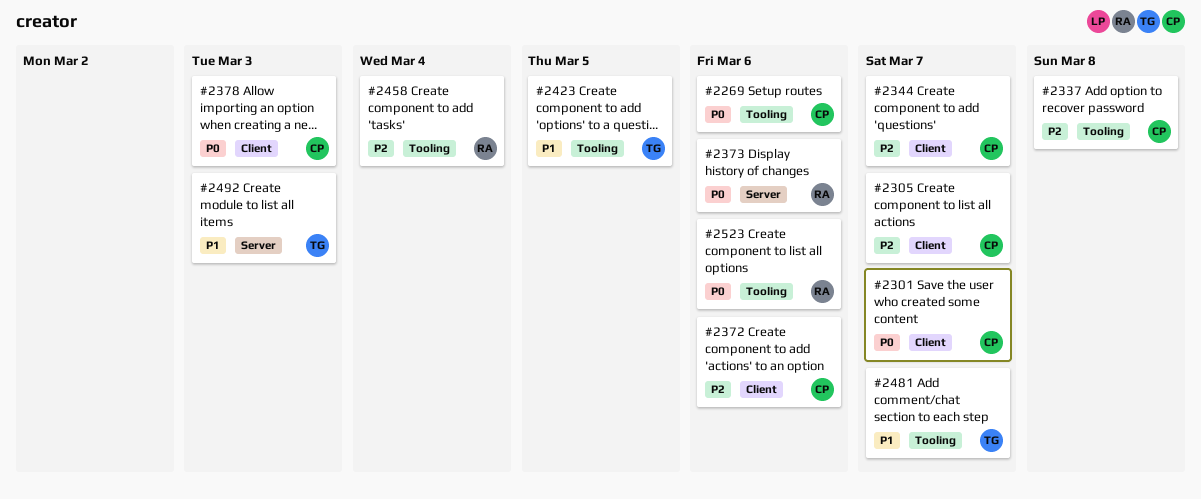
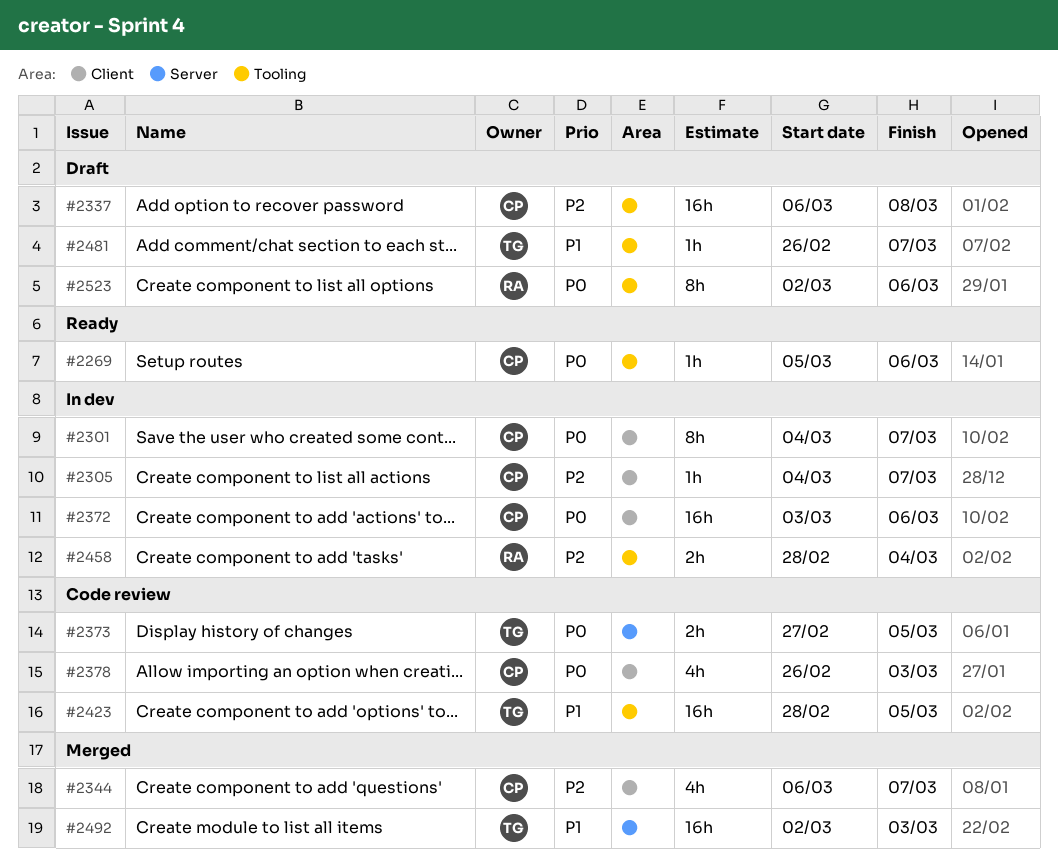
#2372, priority: P2 -> P0
#2373, owner: RA -> TG
#2373, due: Mar 6 -> Mar 5

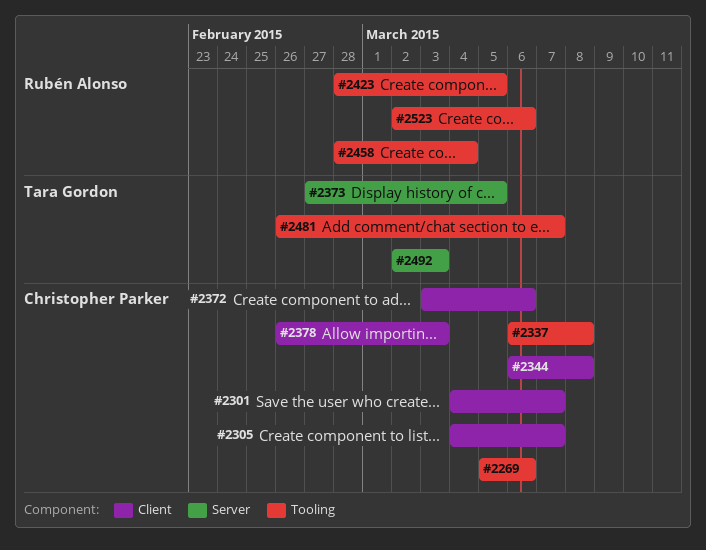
#2344, due: Mar 7 -> Mar 8
#2423, owner: Tara Gordon -> Rubén Alonso

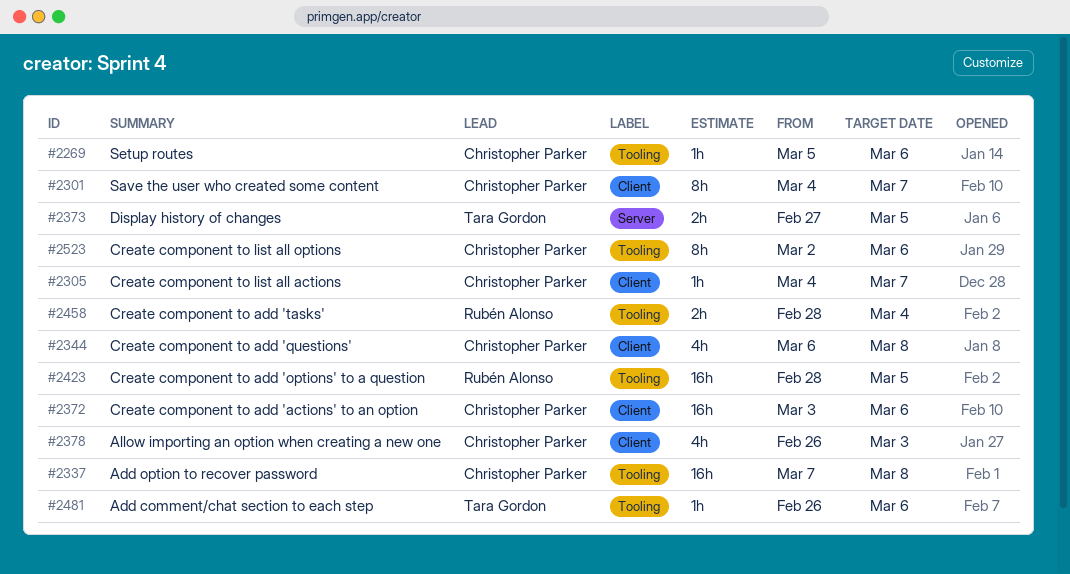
#2337, start: Mar 6 -> Mar 7
#2481, due: Mar 7 -> Mar 6
#2492: present -> none
#2523, owner: Rubén Alonso -> Christopher Parker

